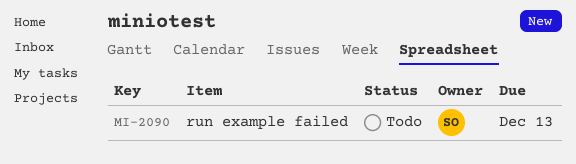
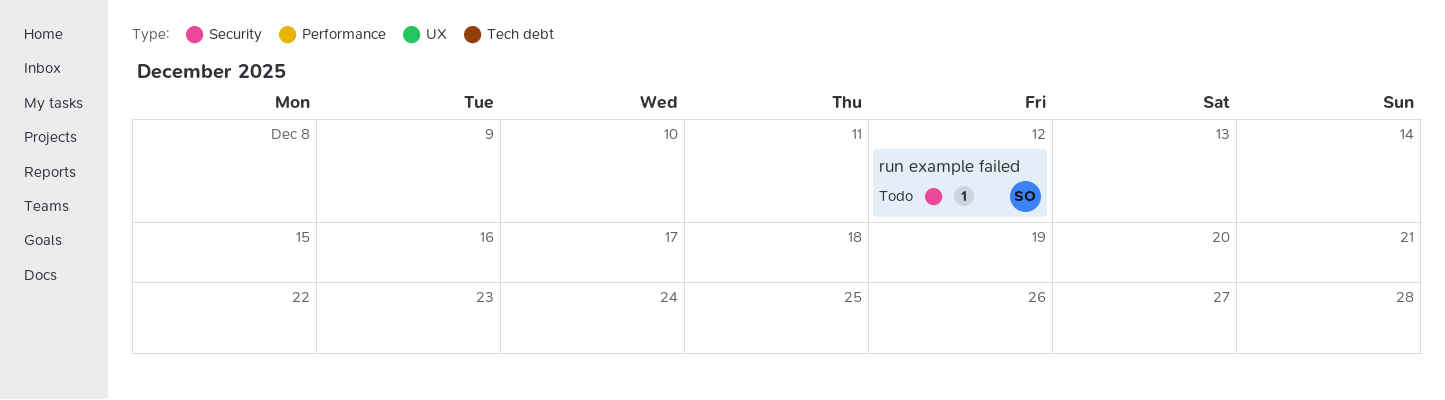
run example failed, due: Dec 13 -> Dec 12

